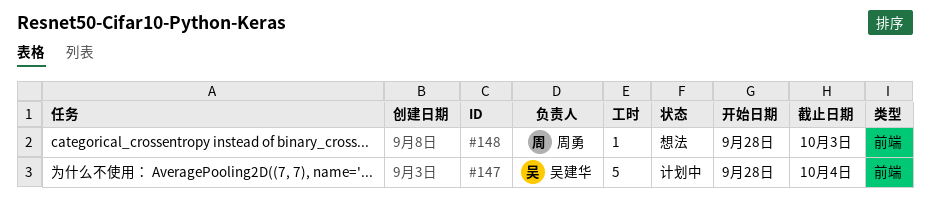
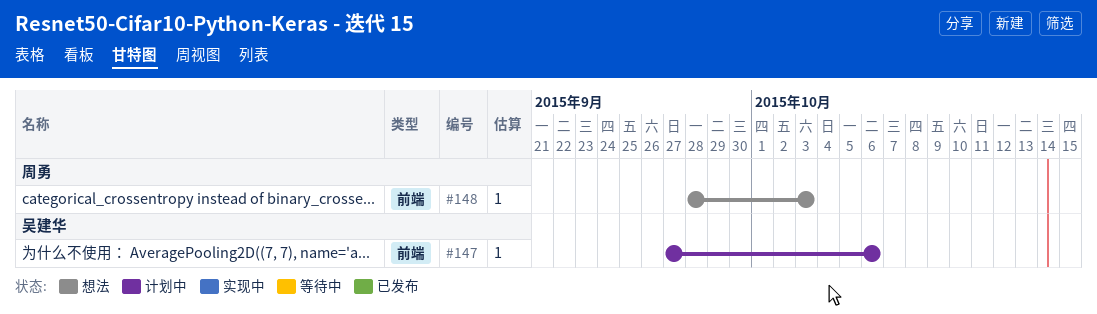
#147, estimate: 5 -> 1
#147, start: Sep 28 -> Sep 27
#147, due: Oct 4 -> Oct 6

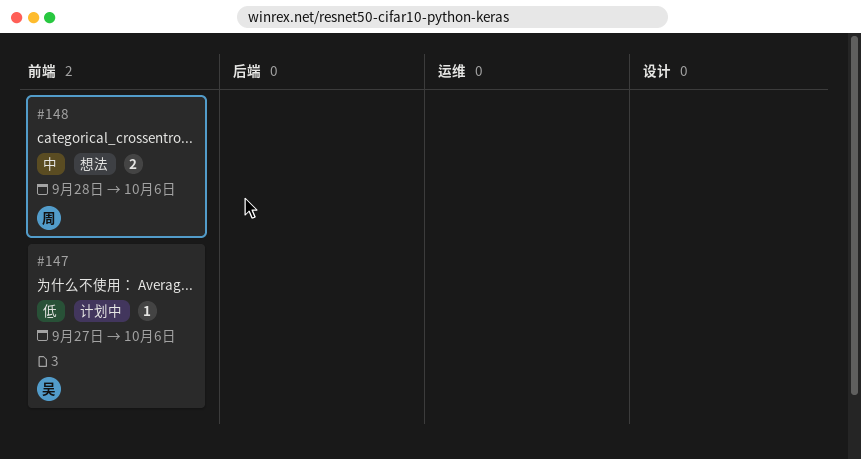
#148, estimate: 1 -> 2
#148, due: Oct 3 -> Oct 6

